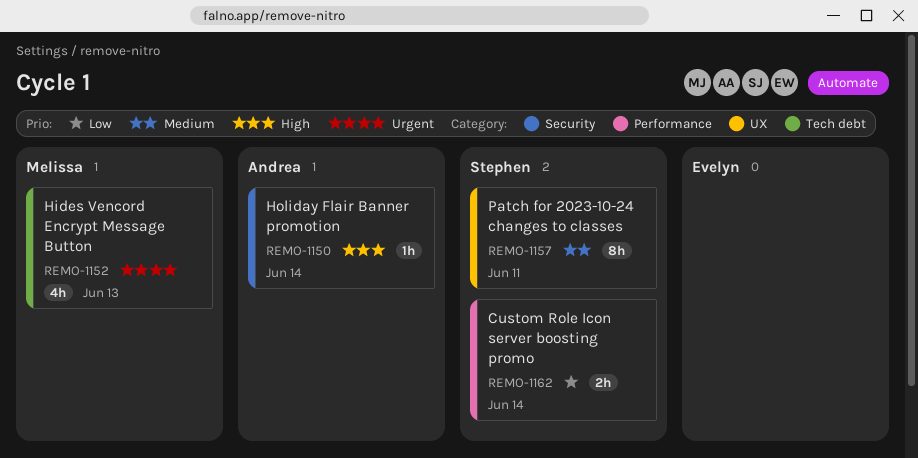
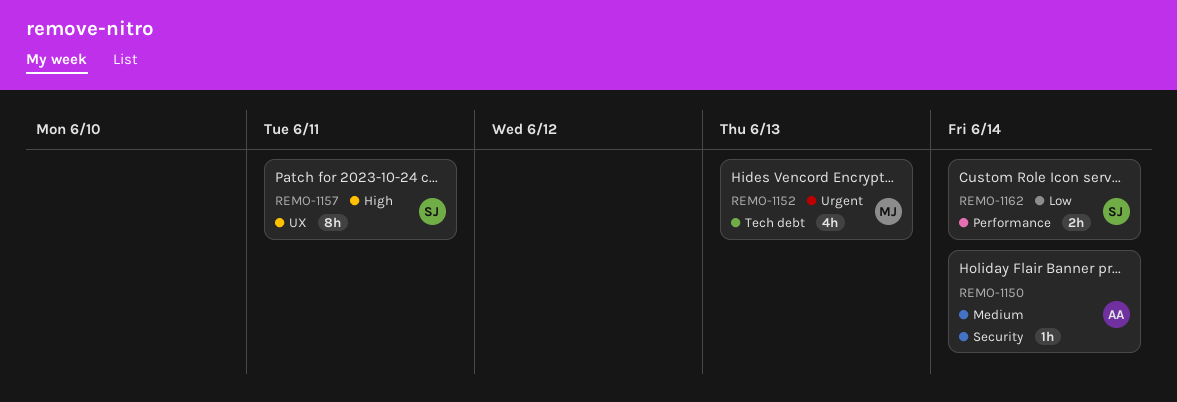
REMO-1150, priority: High -> Medium
REMO-1157, priority: Medium -> High

